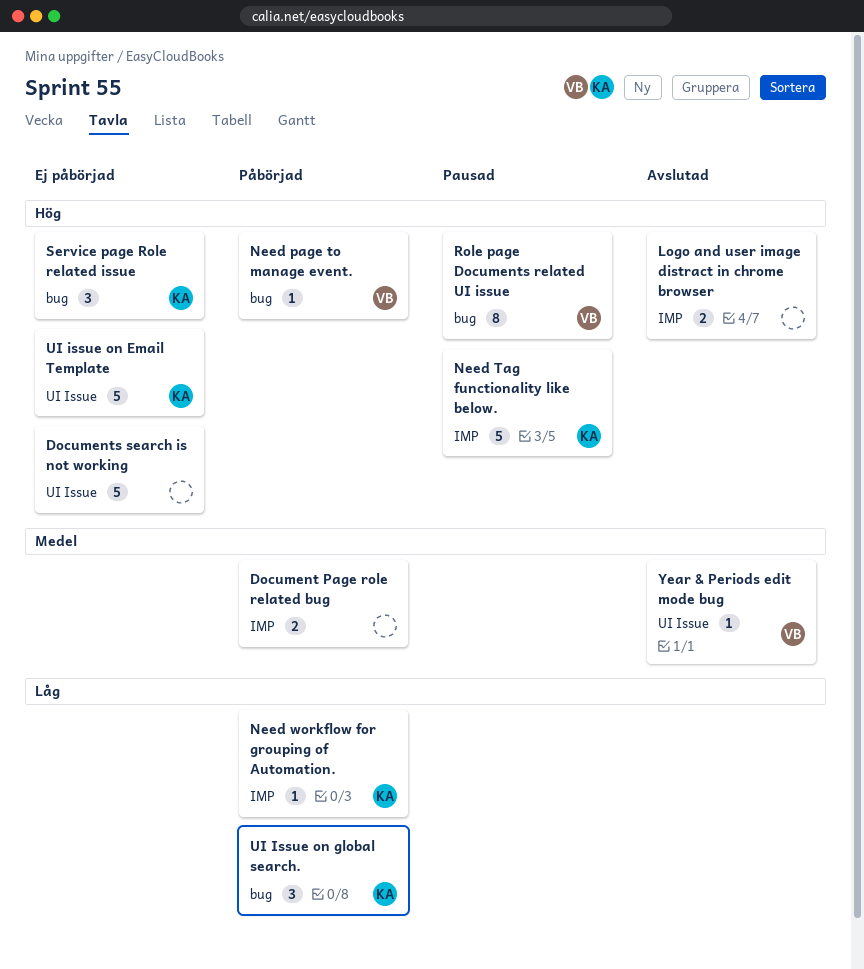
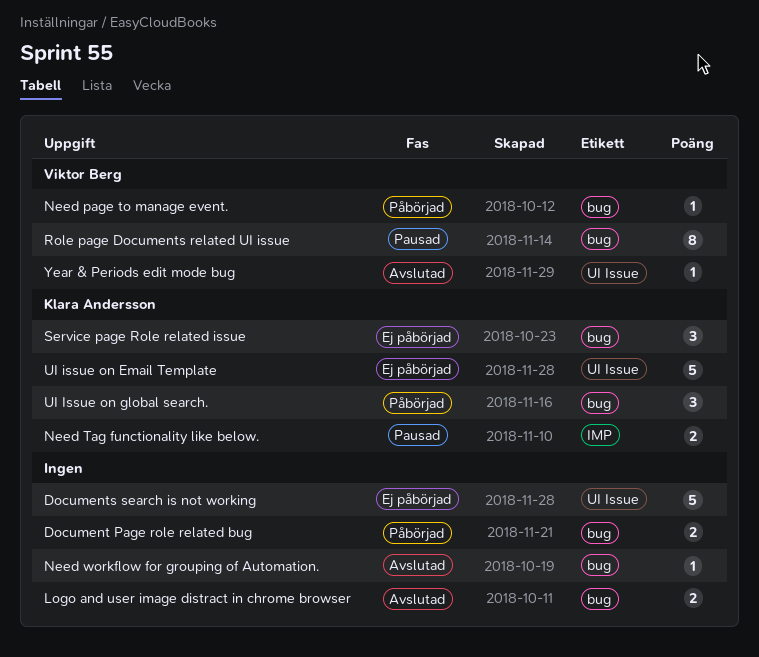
Document Page role related bug, label: IMP -> bug
Logo and user image distract in chrome browser, label: IMP -> bug
Need Tag functionality like below., estimate: 5 -> 2
Need workflow for grouping of Automation., status: Påbörjad -> Avslutad
Need workflow for grouping of Automation., owner: Klara Andersson -> none
Need workflow for grouping of Automation., label: IMP -> bug

